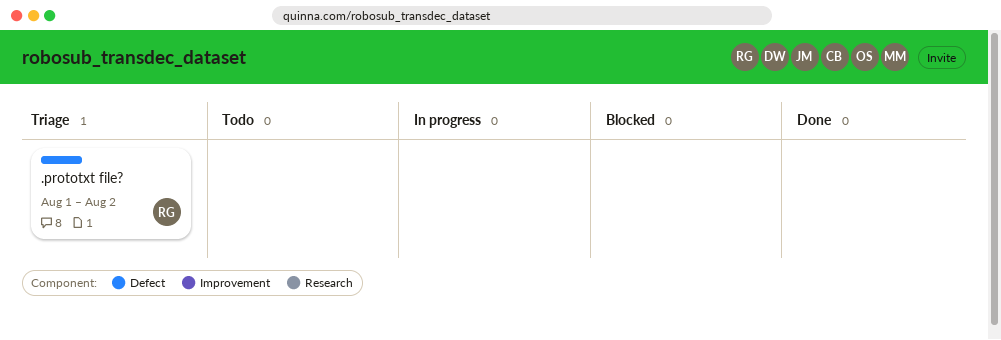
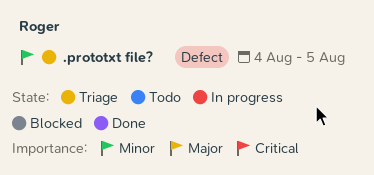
.prototxt file?, start: Aug 1 -> Aug 4
.prototxt file?, due: Aug 2 -> Aug 5

